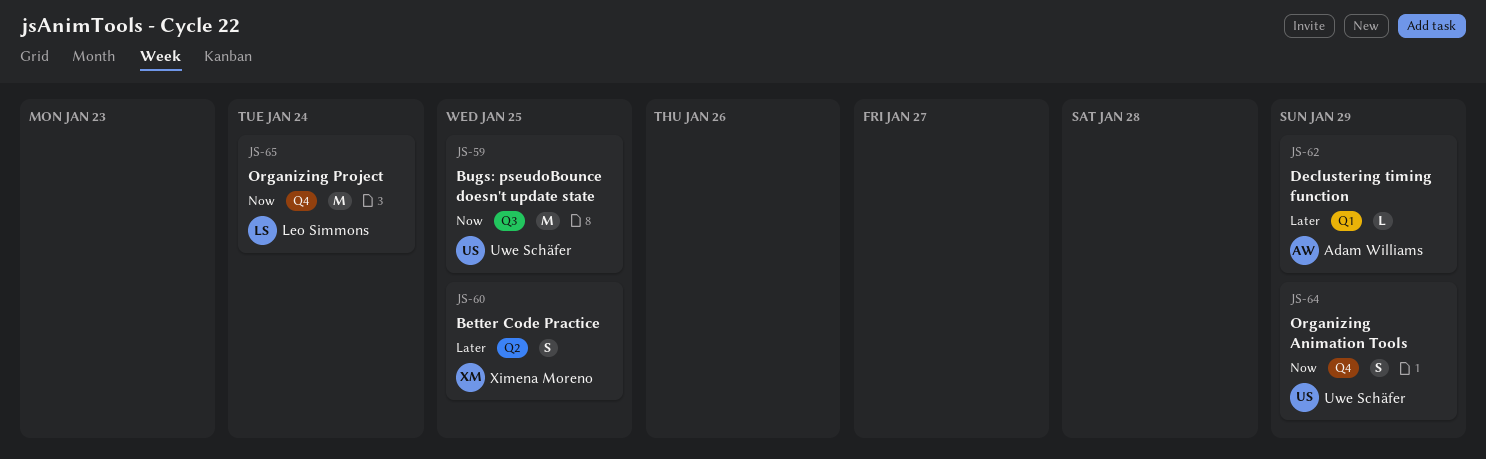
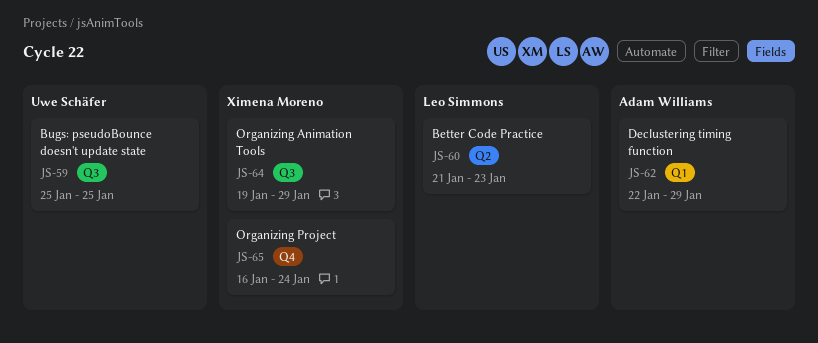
JS-60, owner: Ximena Moreno -> Leo Simmons
JS-60, due: Jan 25 -> Jan 23
JS-64, owner: Uwe Schäfer -> Ximena Moreno
JS-64, label: Q4 -> Q3
JS-65, owner: Leo Simmons -> Ximena Moreno

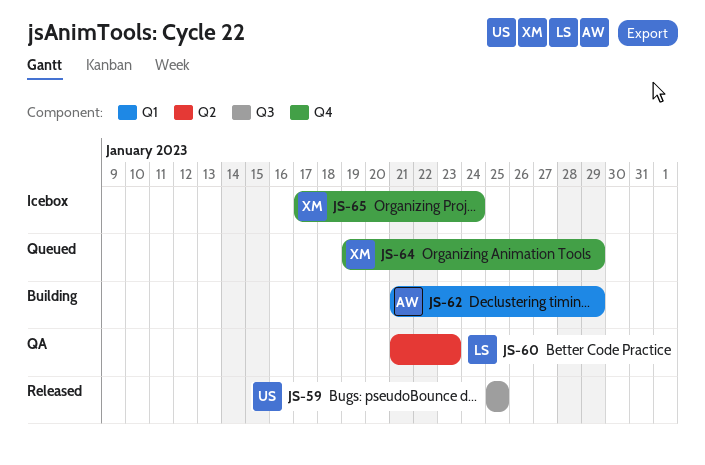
JS-62, start: Jan 22 -> Jan 21
JS-64, label: Q3 -> Q4
JS-65, start: Jan 16 -> Jan 17

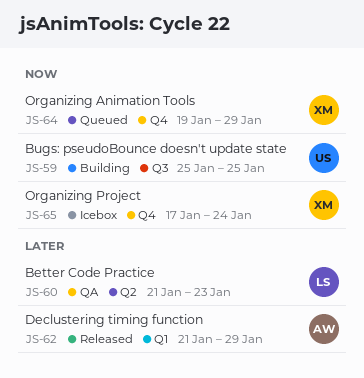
JS-59, status: Released -> Building
JS-62, status: Building -> Released

